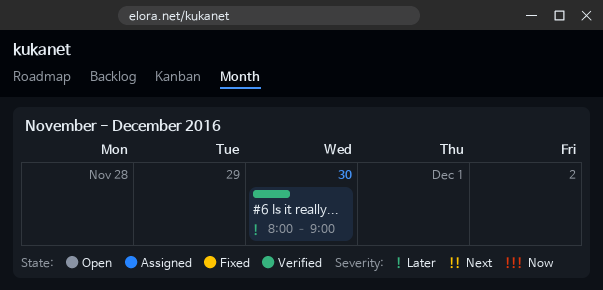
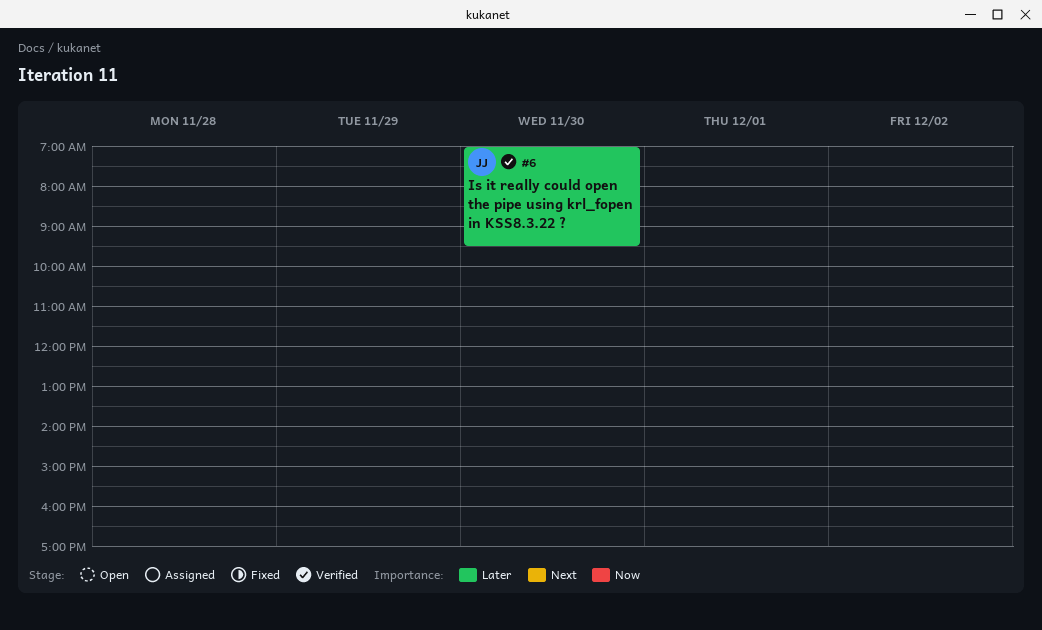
#6, begins: 08:00 -> 07:00
#6, ends: 09:00 -> 09:30

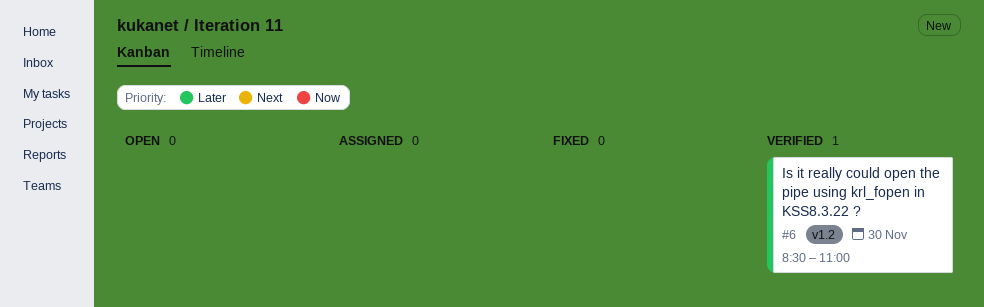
#6, begins: 07:00 -> 08:30
#6, ends: 09:30 -> 11:00

